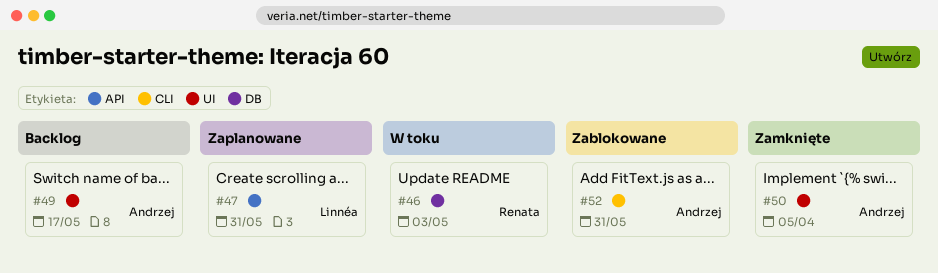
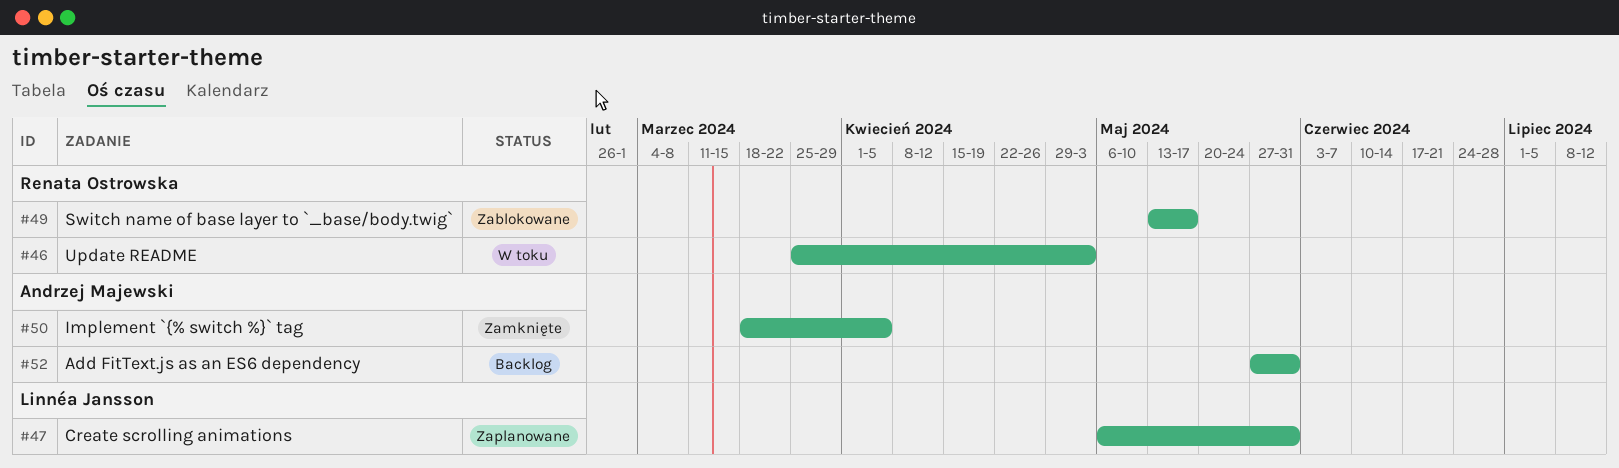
#49, status: Backlog -> Zablokowane
#49, owner: Andrzej Majewski -> Renata Ostrowska
#52, status: Zablokowane -> Backlog

